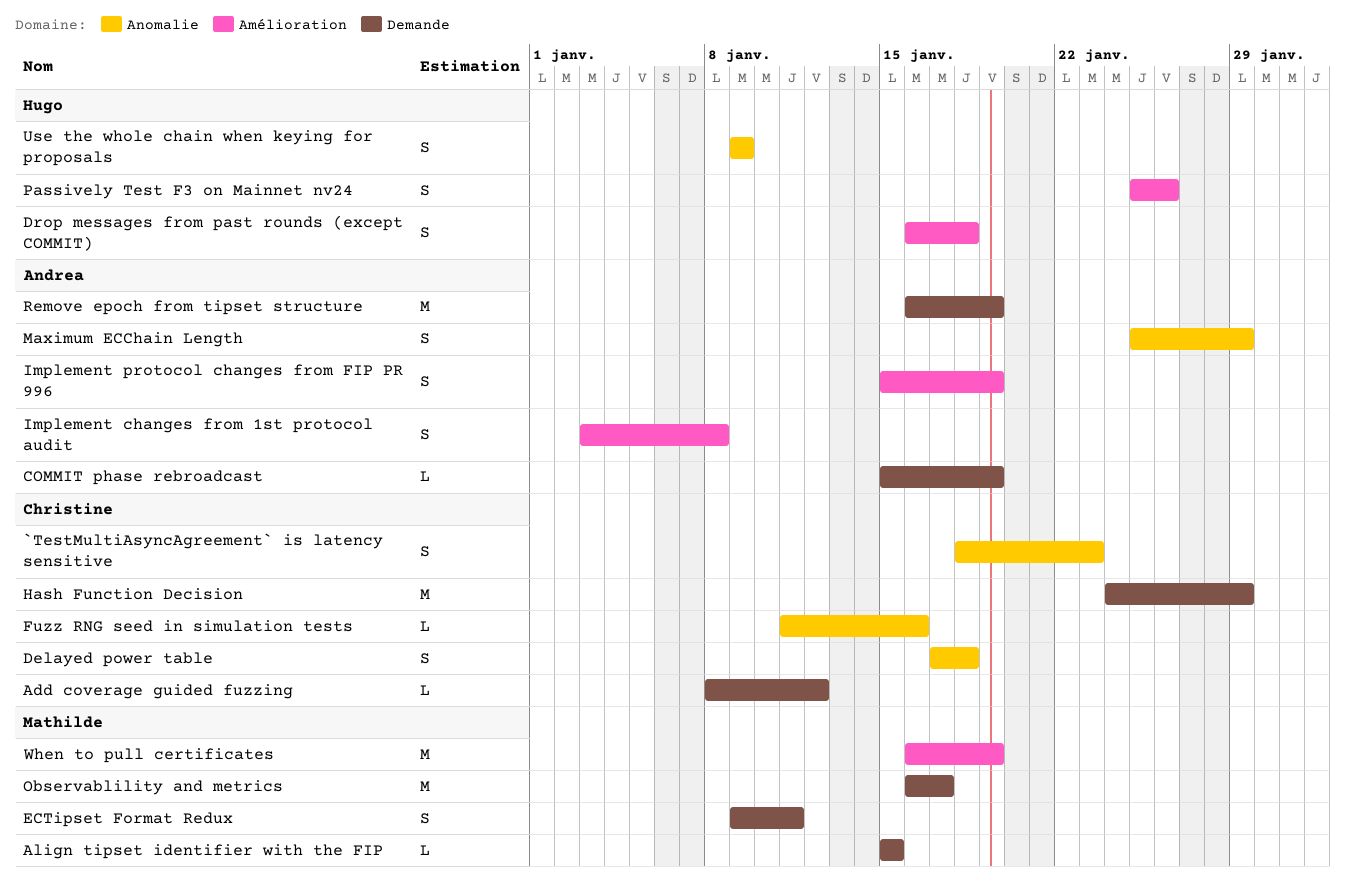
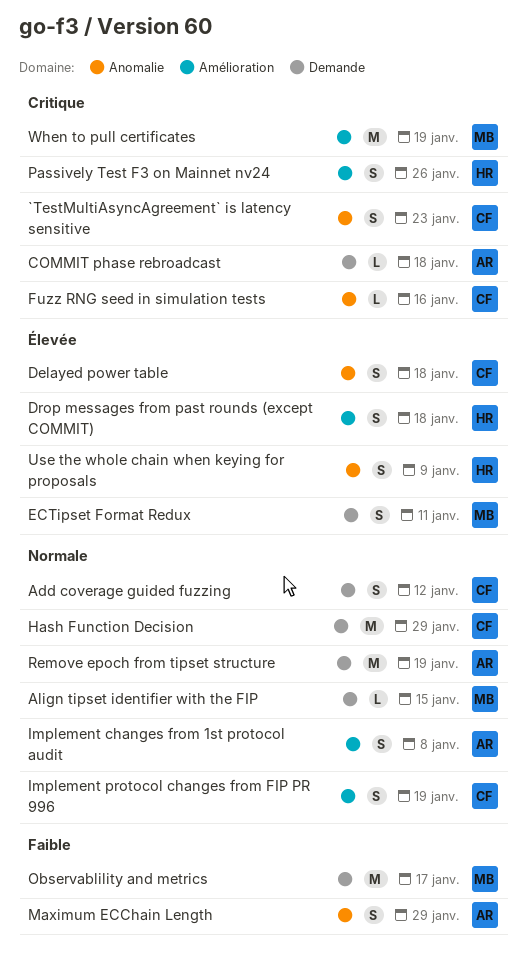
Add coverage guided fuzzing, estimate: L -> S
COMMIT phase rebroadcast, due: Jan 19 -> Jan 18
Implement protocol changes from FIP PR 996, owner: Andrea -> Christine

